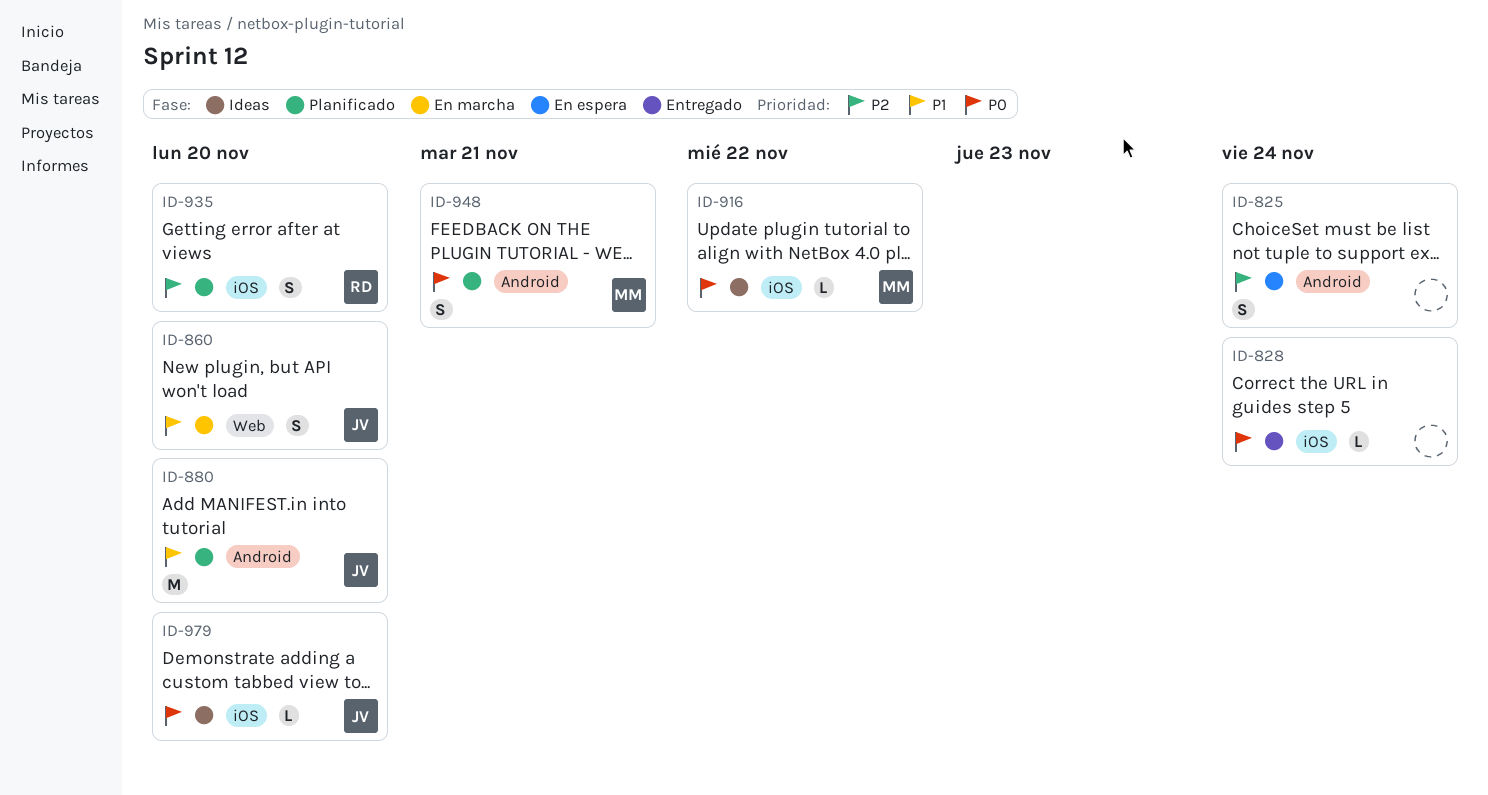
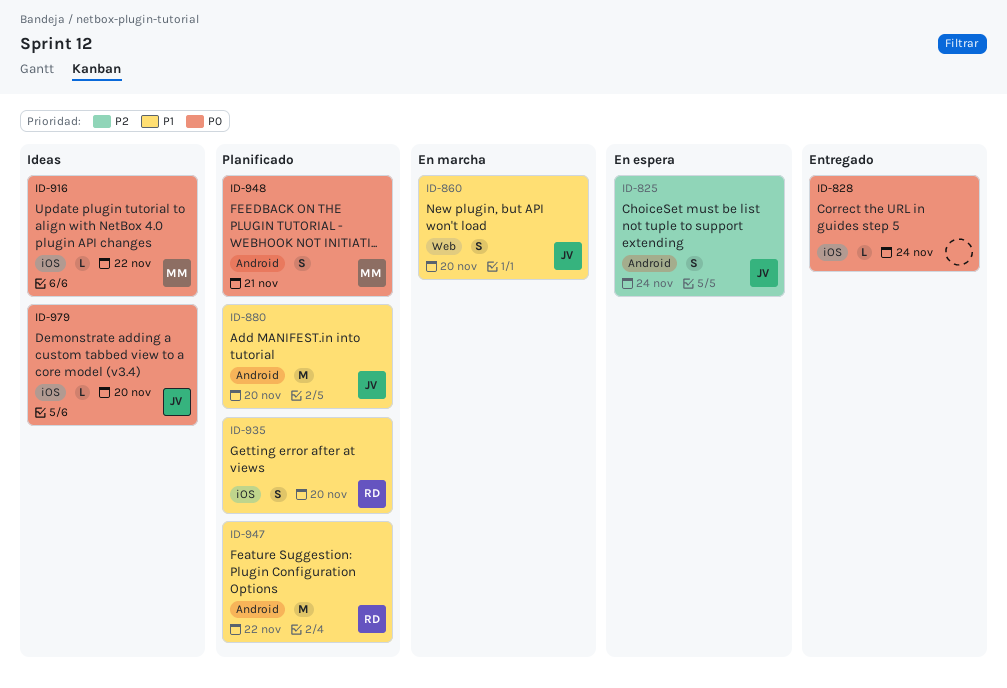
ID-825, owner: none -> JV
ID-935, priority: P2 -> P1
ID-947: none -> present

